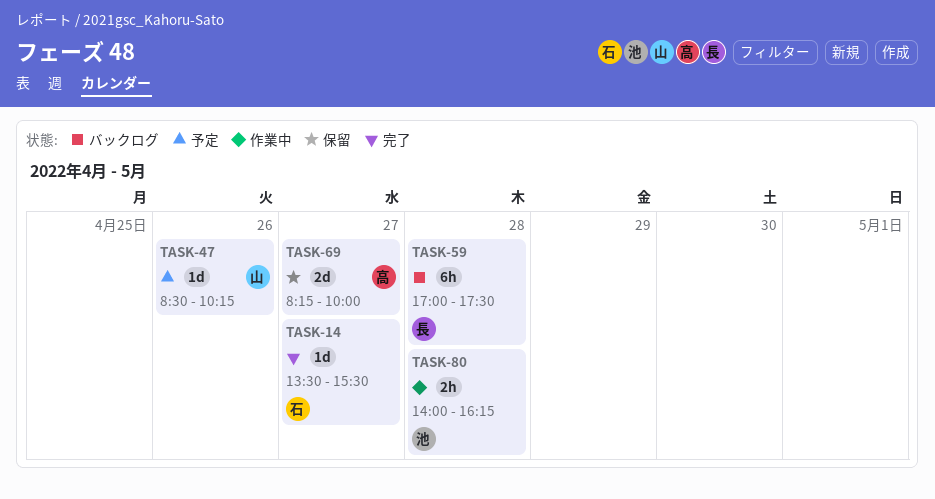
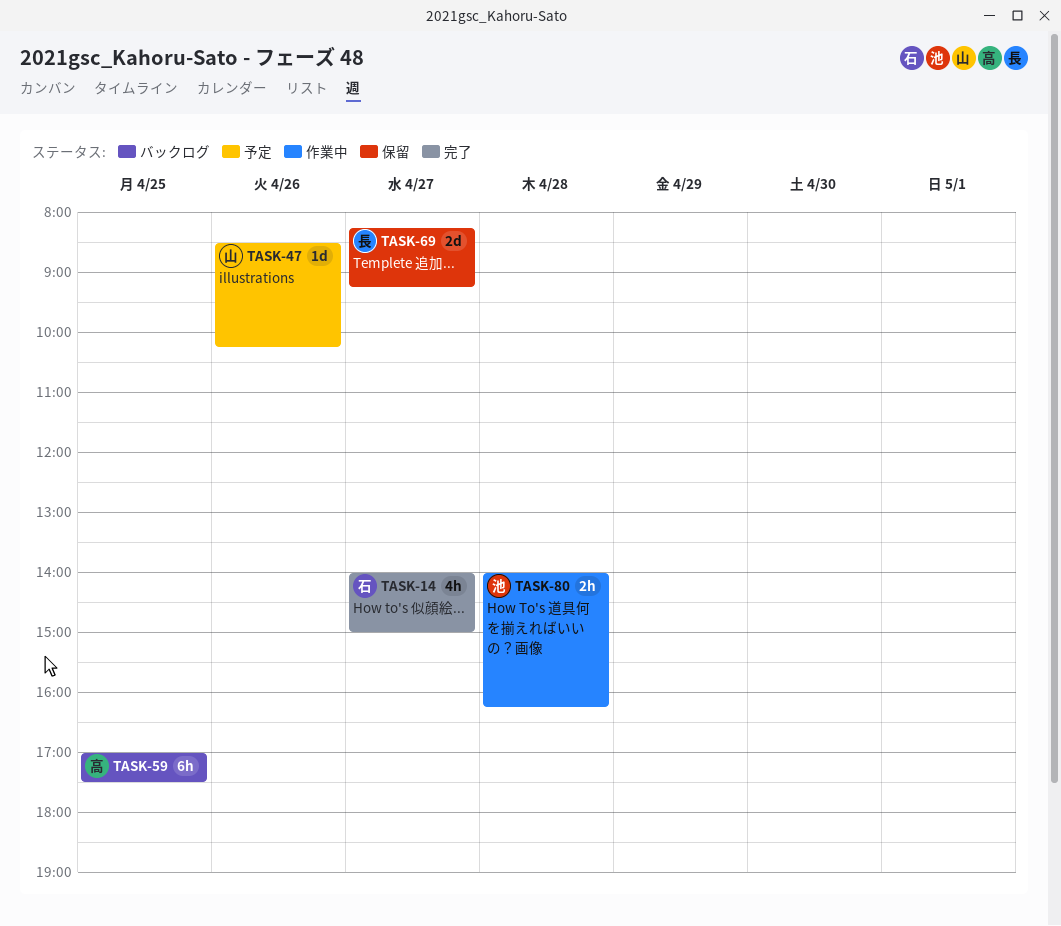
TASK-14, estimate: 1d -> 4h
TASK-14, begins: 13:30 -> 14:00
TASK-14, ends: 15:30 -> 15:00
TASK-59, owner: 長 -> 高
TASK-59, day: Apr 28 -> Apr 25
TASK-69, owner: 高 -> 長
TASK-69, ends: 10:00 -> 09:15

